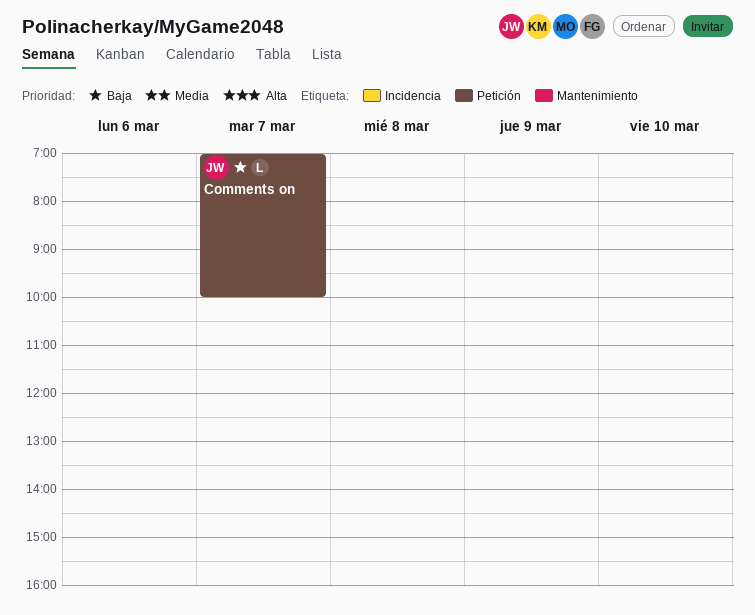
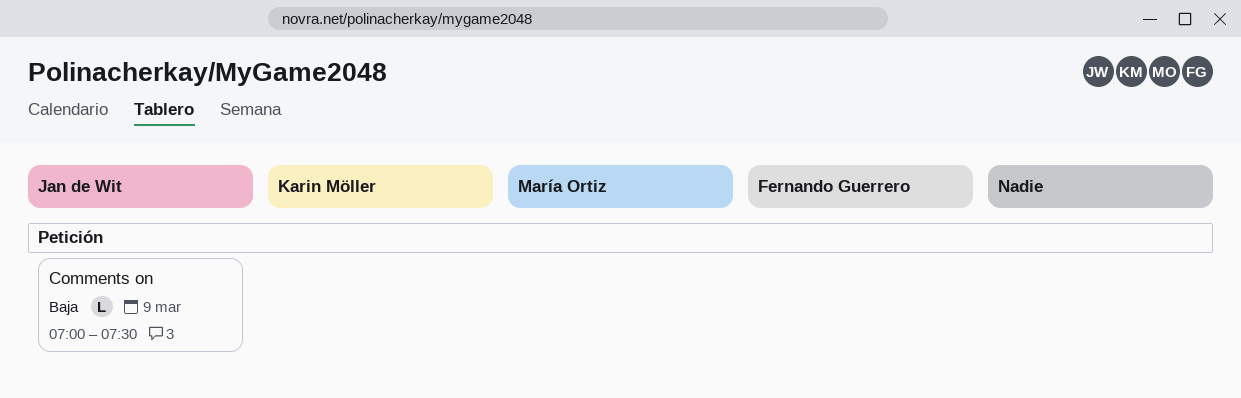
Comments on, day: Mar 7 -> Mar 9
Comments on, ends: 10:00 -> 07:30

